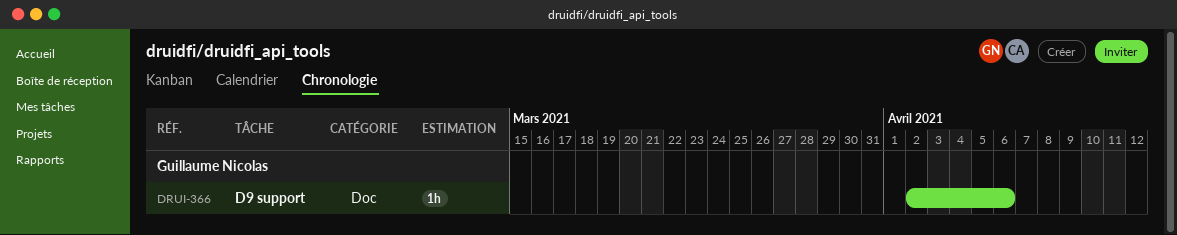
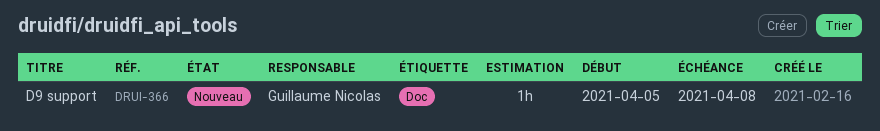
DRUI-366, start: Apr 2 -> Apr 5
DRUI-366, due: Apr 6 -> Apr 8

